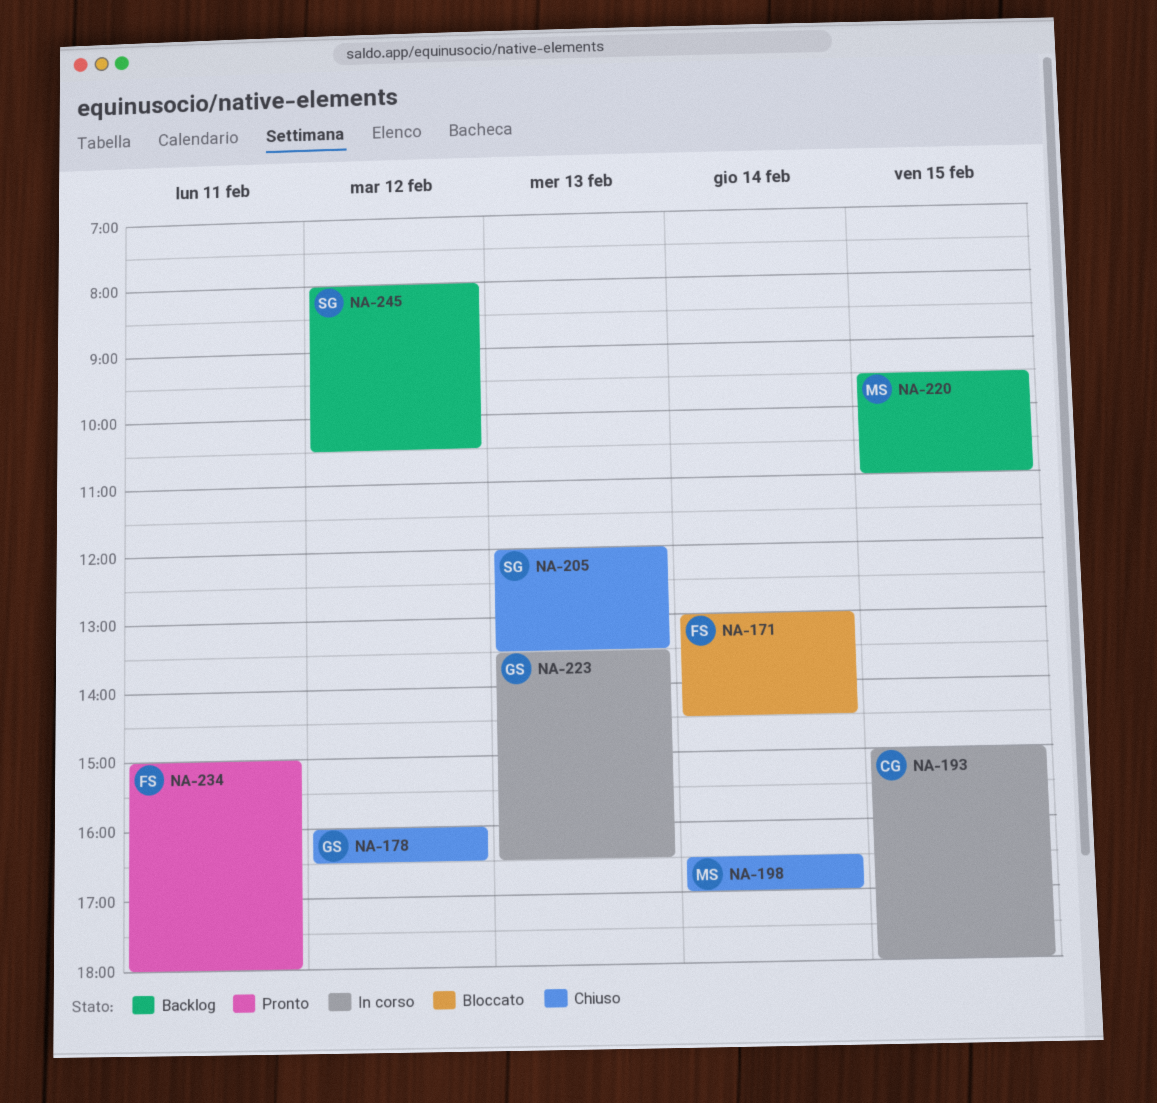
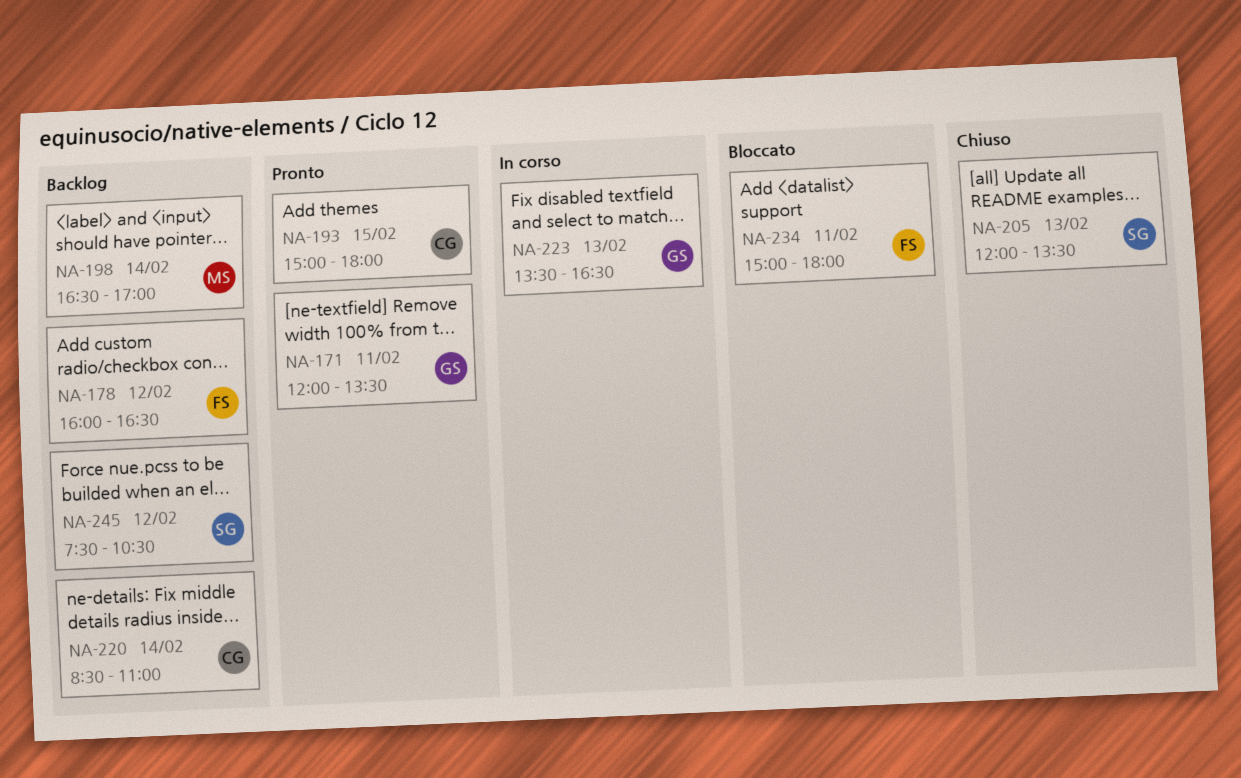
NA-171, status: Bloccato -> Pronto
NA-171, owner: FS -> GS
NA-171, day: Feb 14 -> Feb 11
NA-171, begins: 13:00 -> 12:00
NA-171, ends: 14:30 -> 13:30
NA-178, status: Chiuso -> Backlog
NA-178, owner: GS -> FS
NA-193, status: In corso -> Pronto
NA-198, status: Chiuso -> Backlog
NA-220, owner: MS -> CG
NA-220, day: Feb 15 -> Feb 14
NA-220, begins: 09:30 -> 08:30
NA-234, status: Pronto -> Bloccato
NA-245, begins: 08:00 -> 07:30

